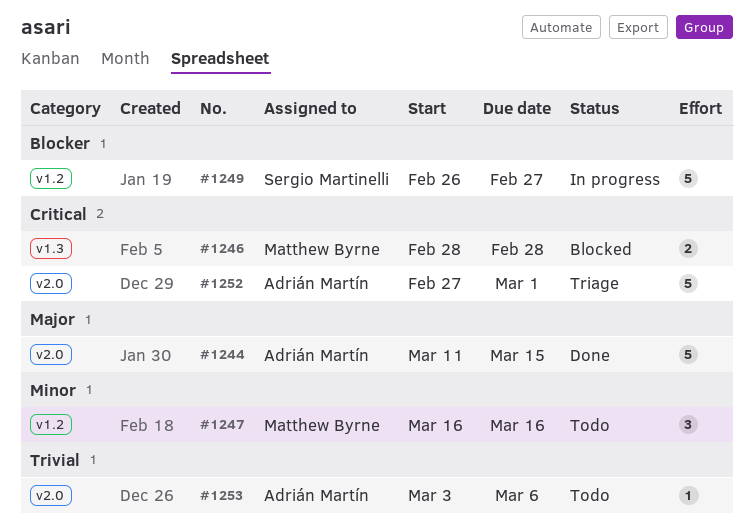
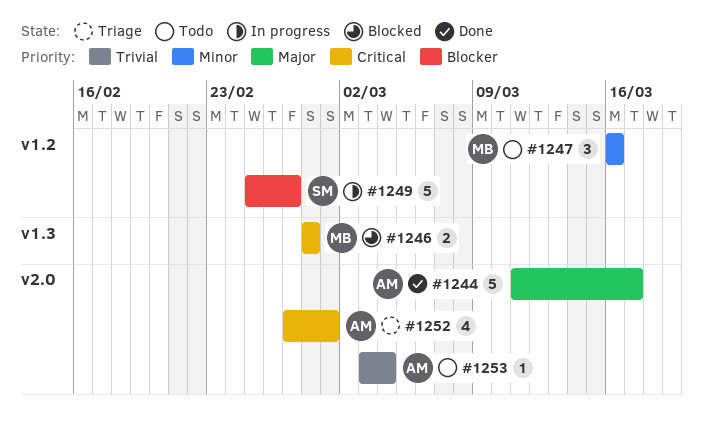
#1244, due: Mar 15 -> Mar 17
#1249, start: Feb 26 -> Feb 25
#1252, estimate: 5 -> 4
#1253, due: Mar 6 -> Mar 4

